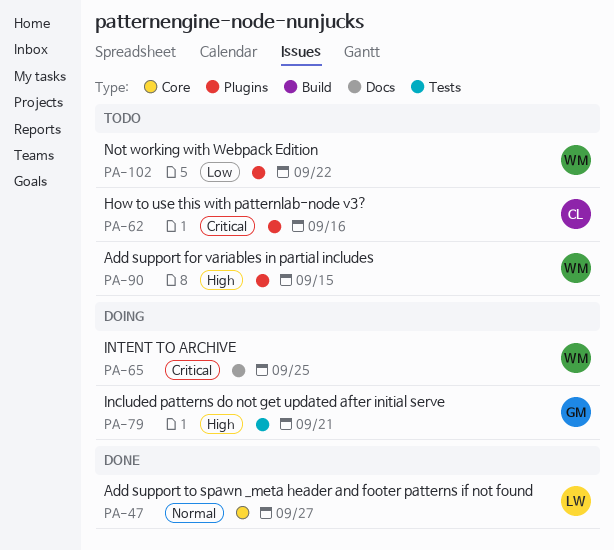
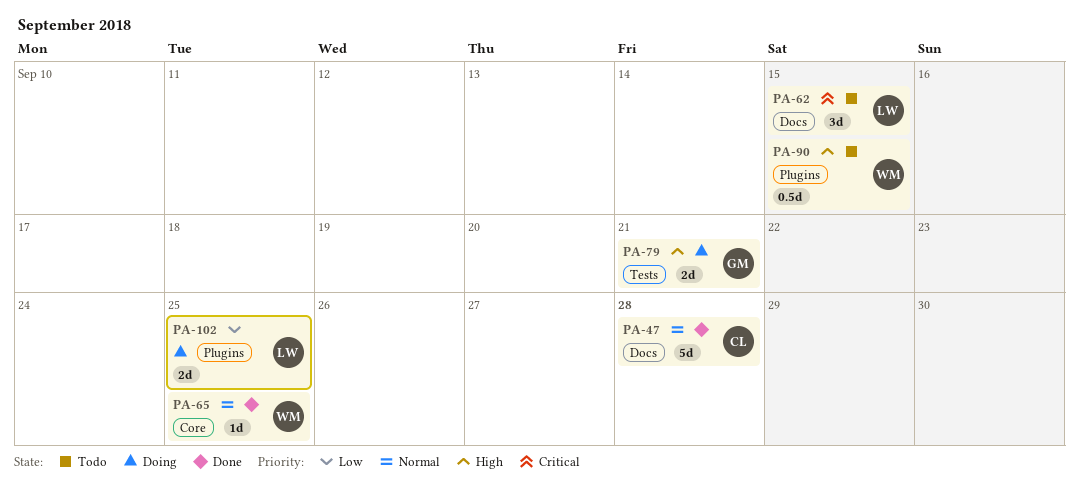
PA-47, owner: LW -> CL
PA-47, label: Core -> Docs
PA-47, due: Sep 27 -> Sep 28
PA-62, owner: CL -> LW
PA-62, label: Plugins -> Docs
PA-62, due: Sep 16 -> Sep 15
PA-65, status: Doing -> Done
PA-65, priority: Critical -> Normal
PA-65, label: Docs -> Core
PA-102, status: Todo -> Doing
PA-102, owner: WM -> LW
PA-102, due: Sep 22 -> Sep 25

